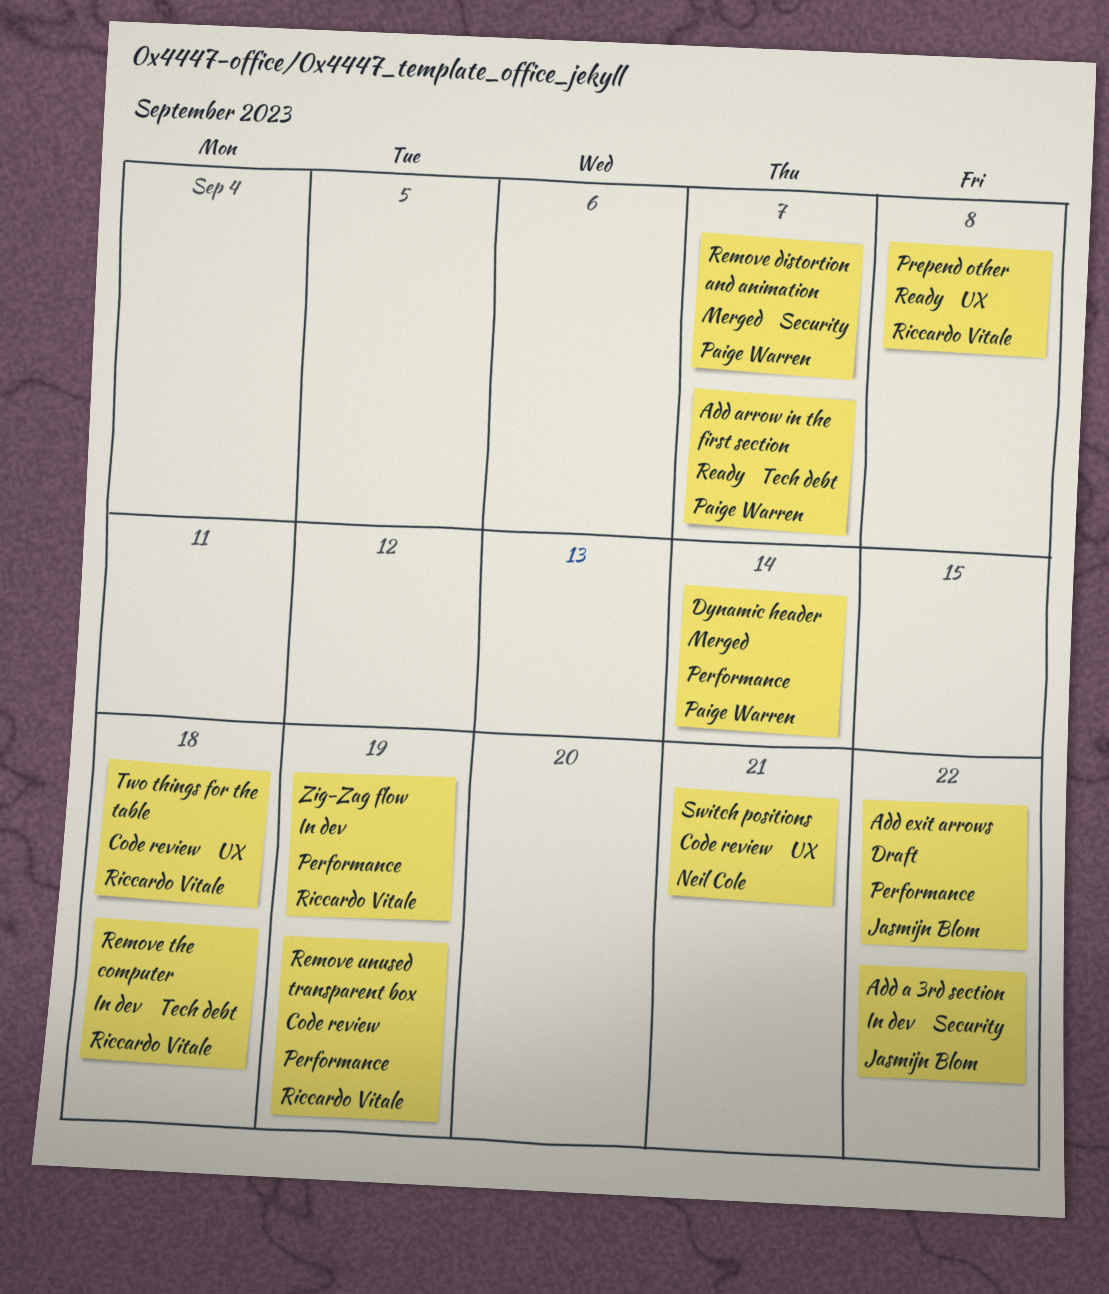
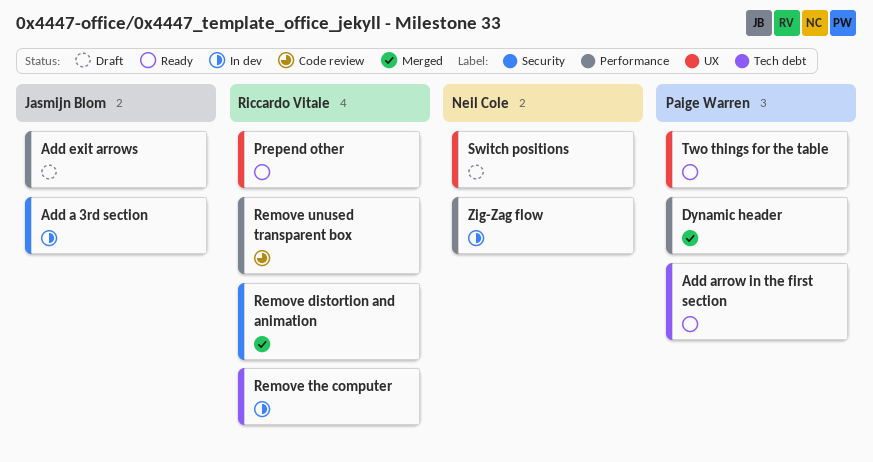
Remove distortion and animation, owner: Paige Warren -> Riccardo Vitale
Switch positions, status: Code review -> Draft
Two things for the table, status: Code review -> Ready
Two things for the table, owner: Riccardo Vitale -> Paige Warren
Zig-Zag flow, owner: Riccardo Vitale -> Neil Cole

